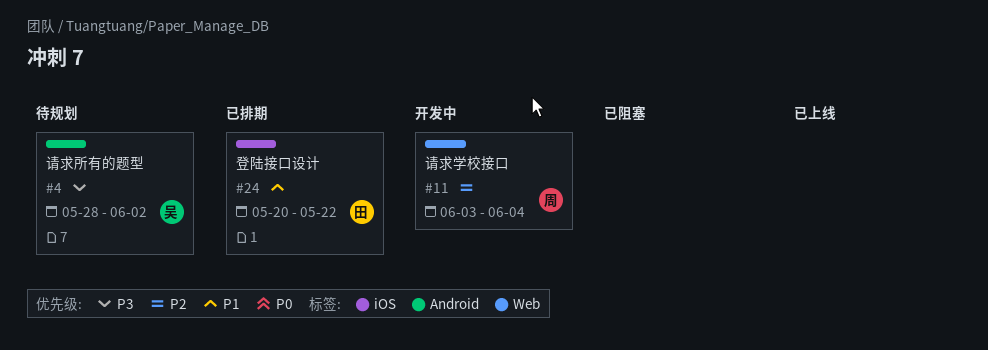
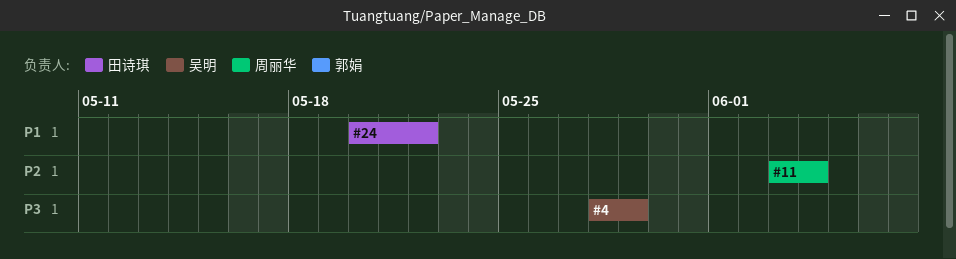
#4, due: Jun 2 -> May 29

